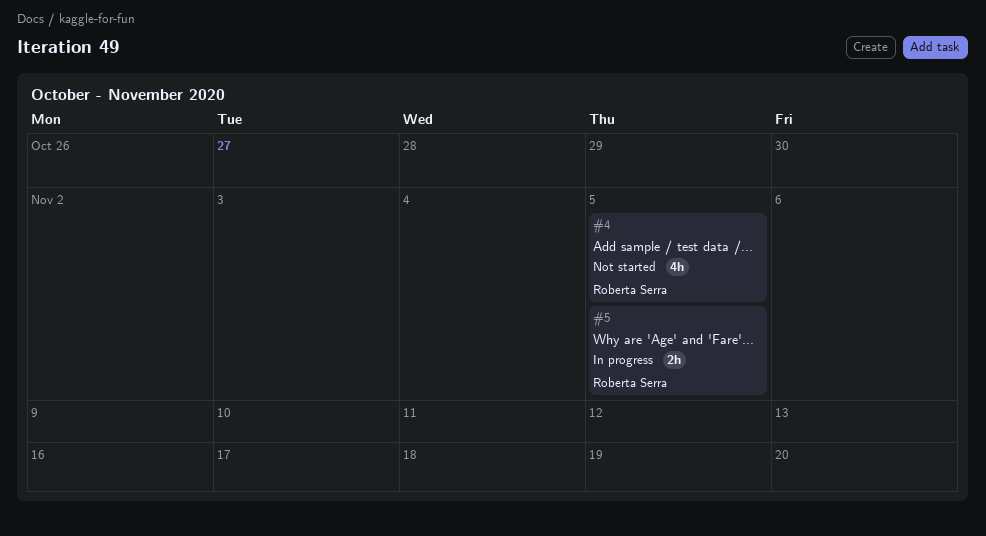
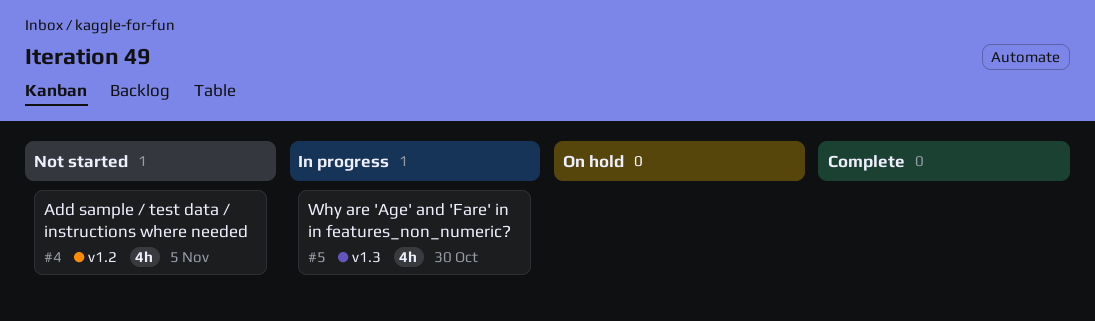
#5, estimate: 2h -> 4h
#5, due: Nov 5 -> Oct 30

